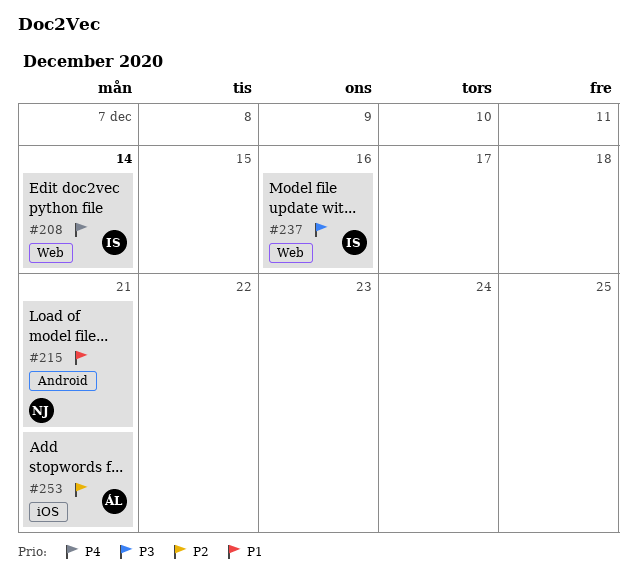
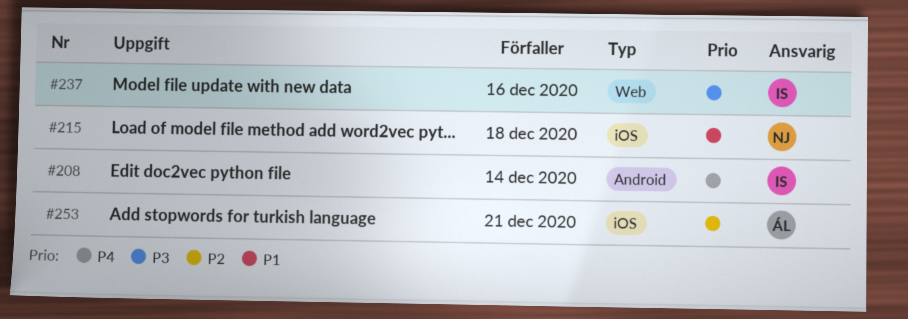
#208, label: Web -> Android
#215, label: Android -> iOS
#215, due: Dec 21 -> Dec 18

